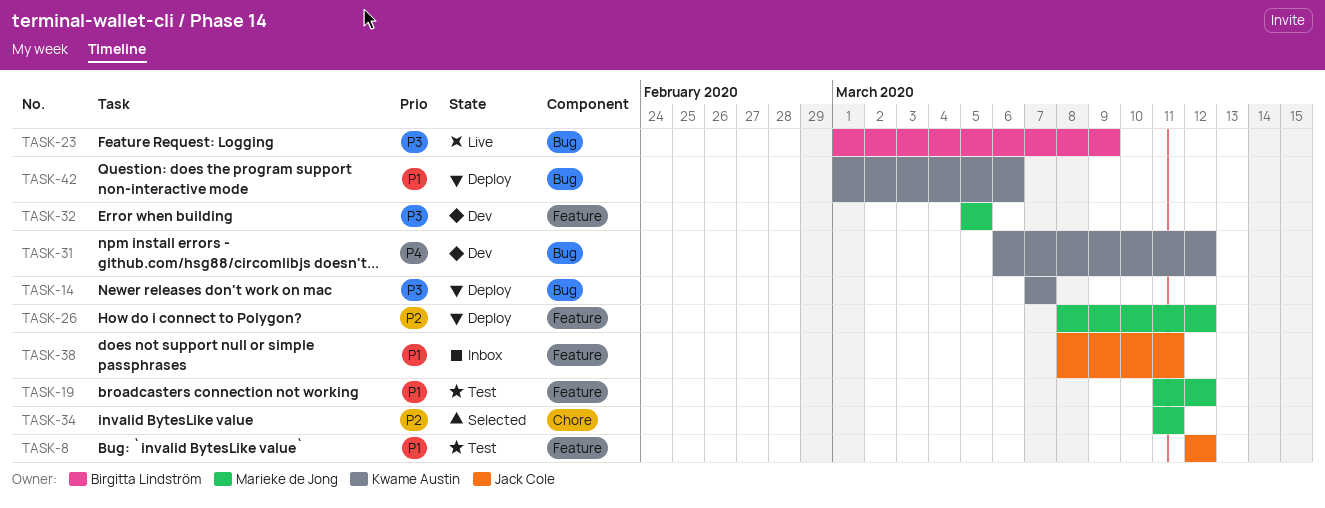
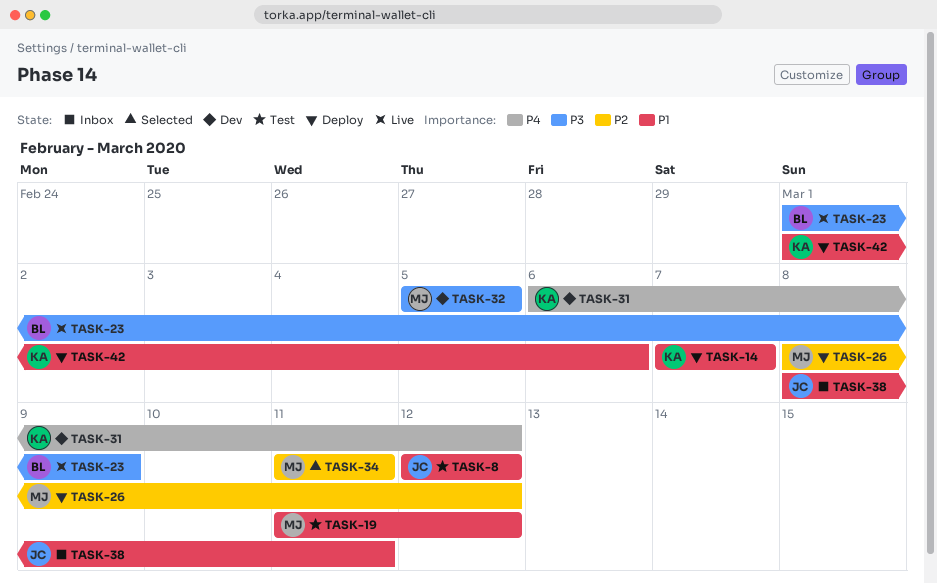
TASK-14, priority: P3 -> P1

